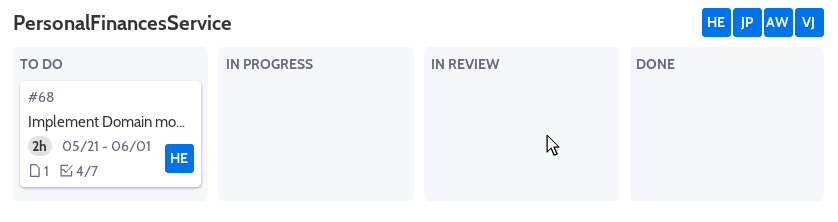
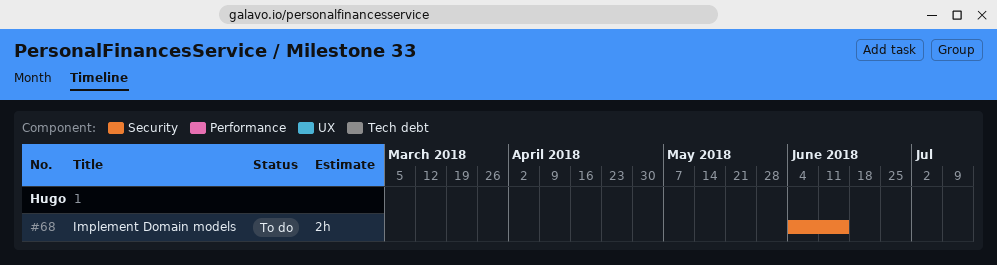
#68, start: May 21 -> Jun 4
#68, due: Jun 1 -> Jun 15

